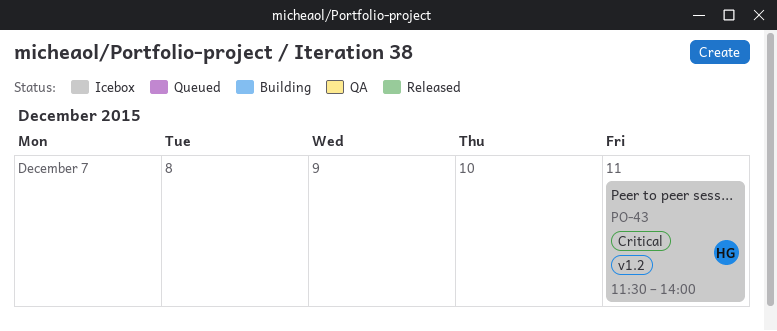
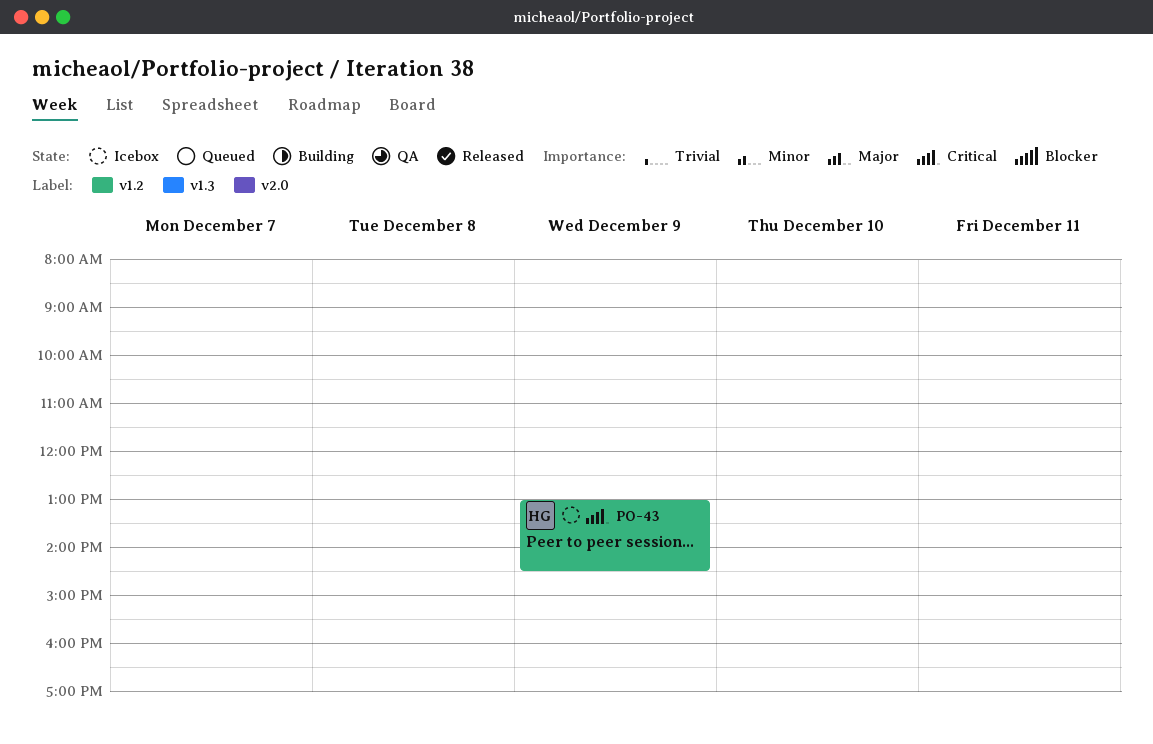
PO-43, day: Dec 11 -> Dec 9
PO-43, begins: 11:30 -> 13:00
PO-43, ends: 14:00 -> 14:30

